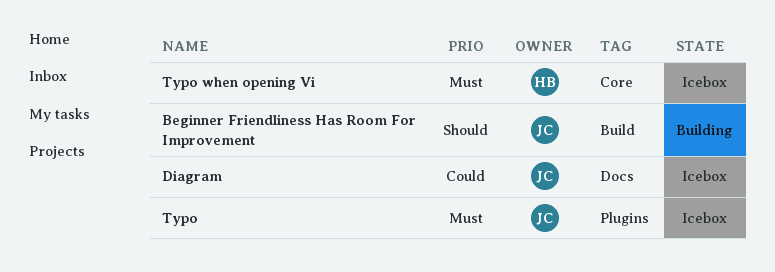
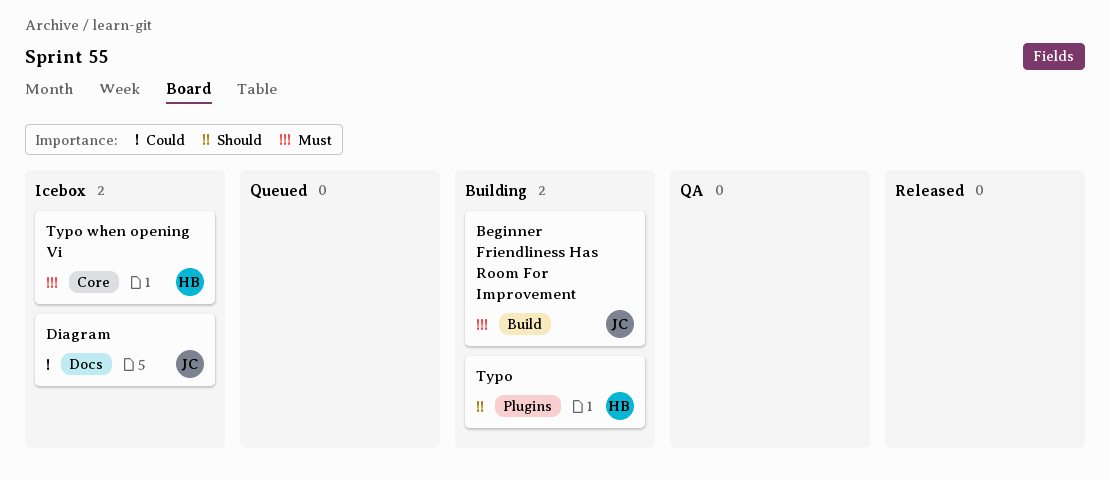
Beginner Friendliness Has Room For Improvement, priority: Should -> Must
Typo, status: Icebox -> Building
Typo, owner: JC -> HB
Typo, priority: Must -> Should

